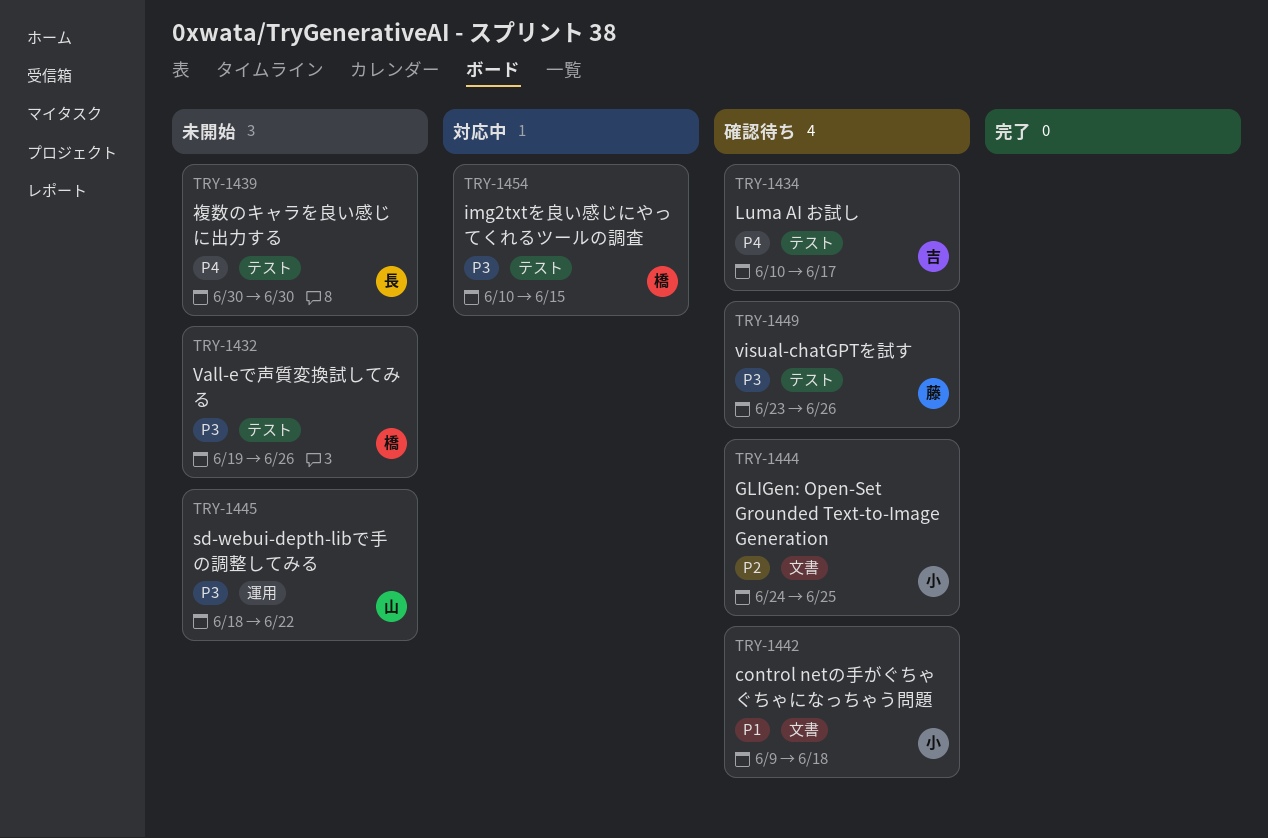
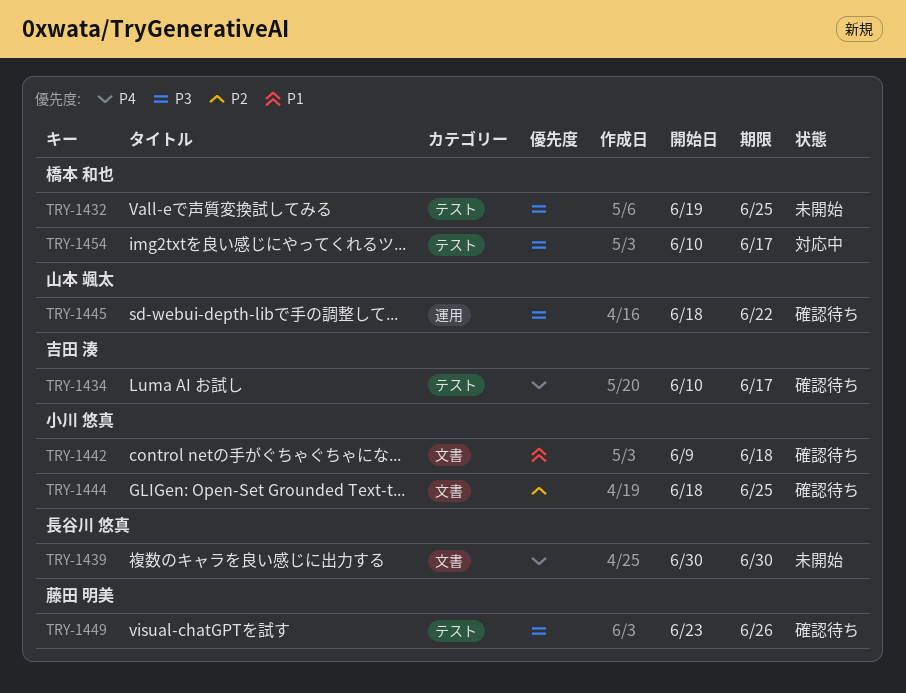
TRY-1432, due: Jun 26 -> Jun 25
TRY-1439, label: テスト -> 文書
TRY-1444, start: Jun 24 -> Jun 18
TRY-1445, status: 未開始 -> 確認待ち
TRY-1454, due: Jun 15 -> Jun 17

